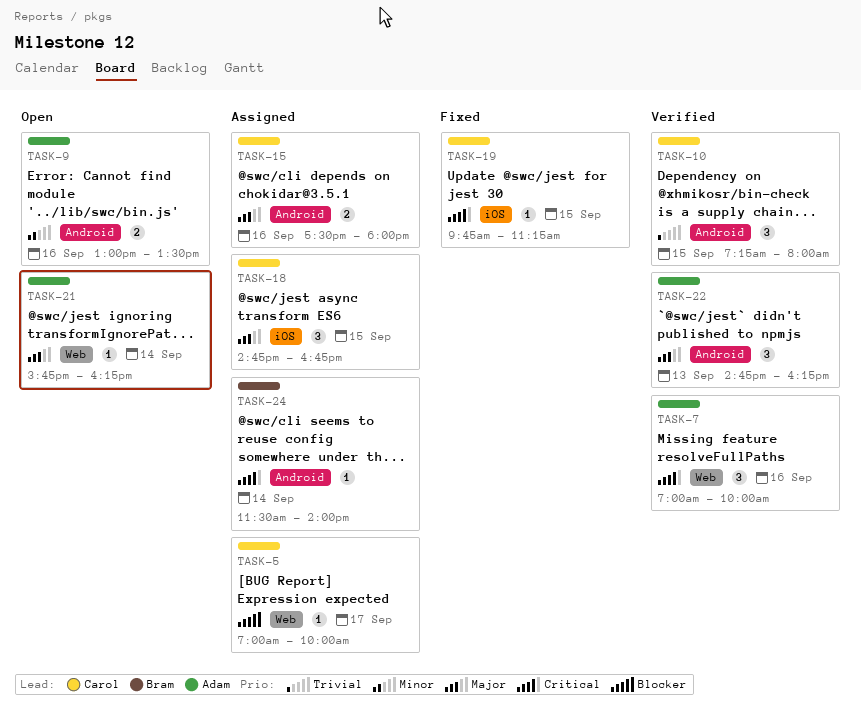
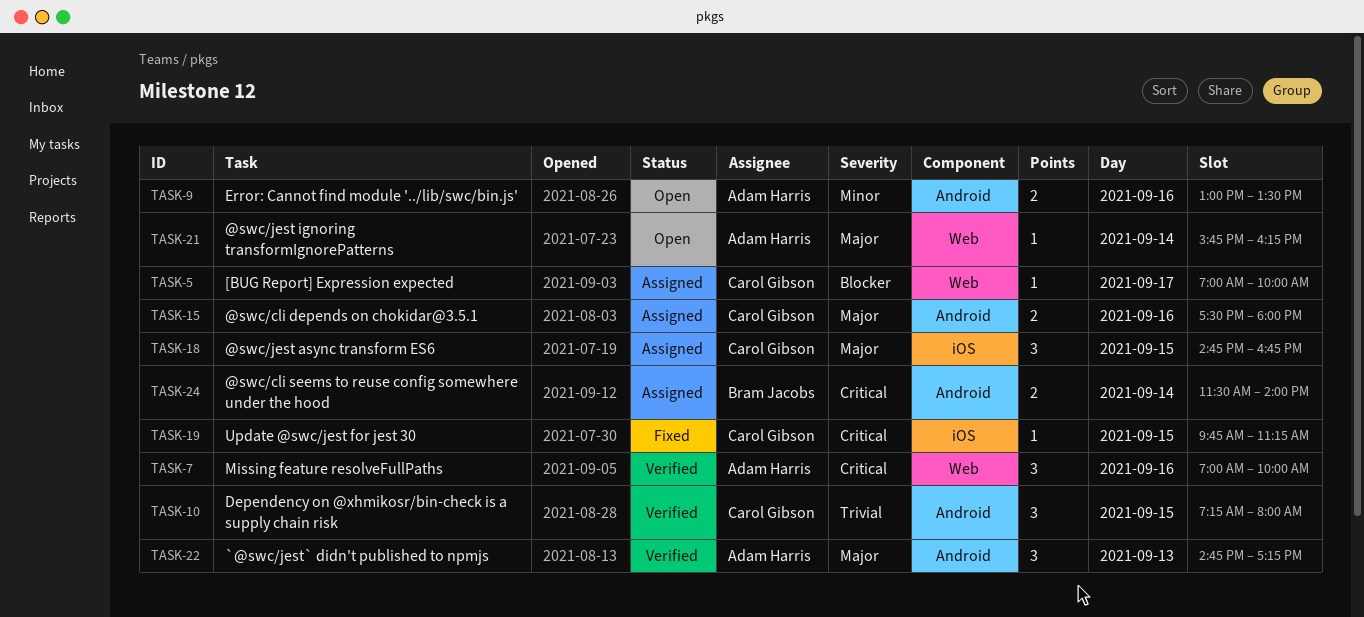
TASK-22, ends: 16:15 -> 17:15
TASK-24, estimate: 1 -> 2

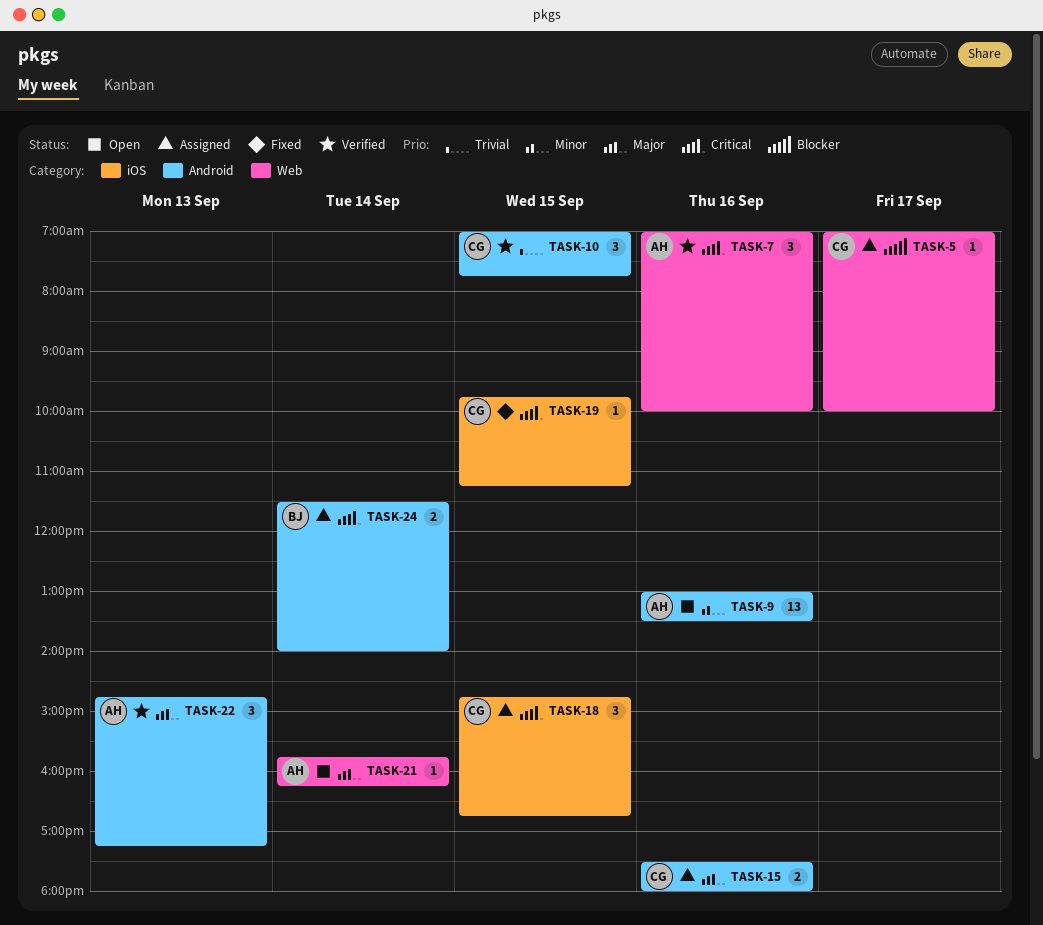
TASK-9, estimate: 2 -> 13
TASK-10, begins: 07:15 -> 07:00
TASK-10, ends: 08:00 -> 07:45
TASK-18, priority: Major -> Critical

